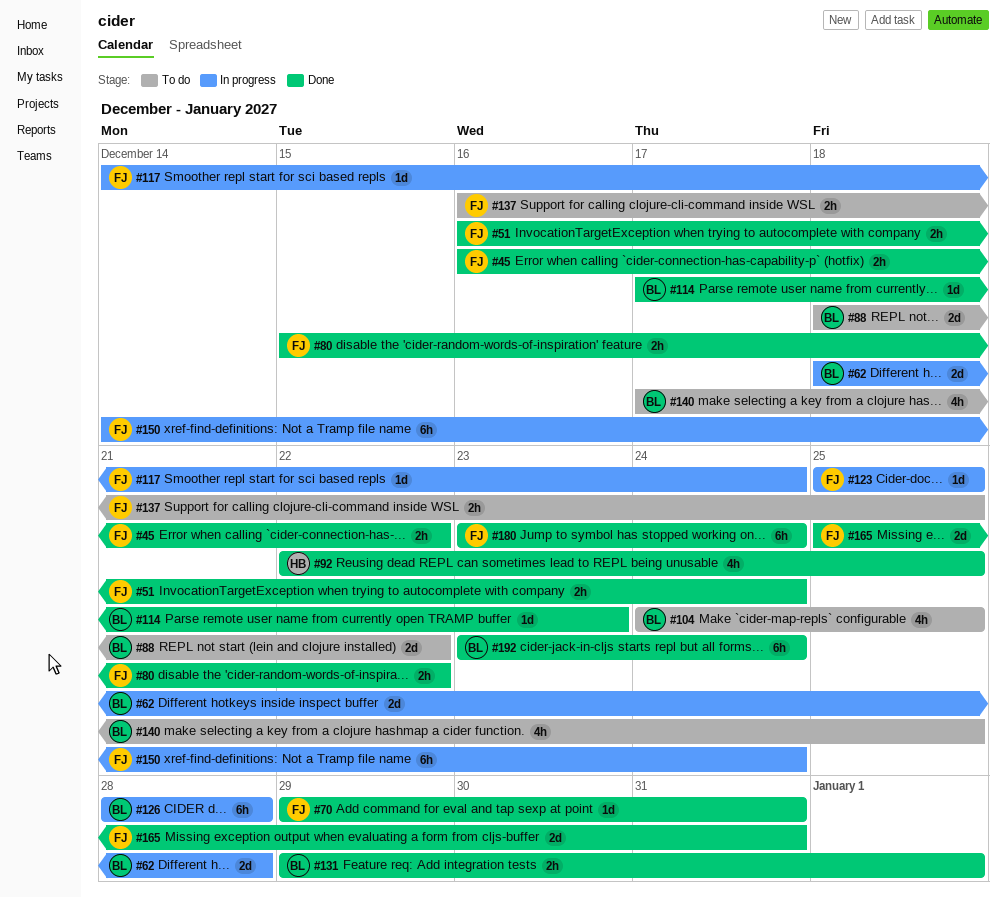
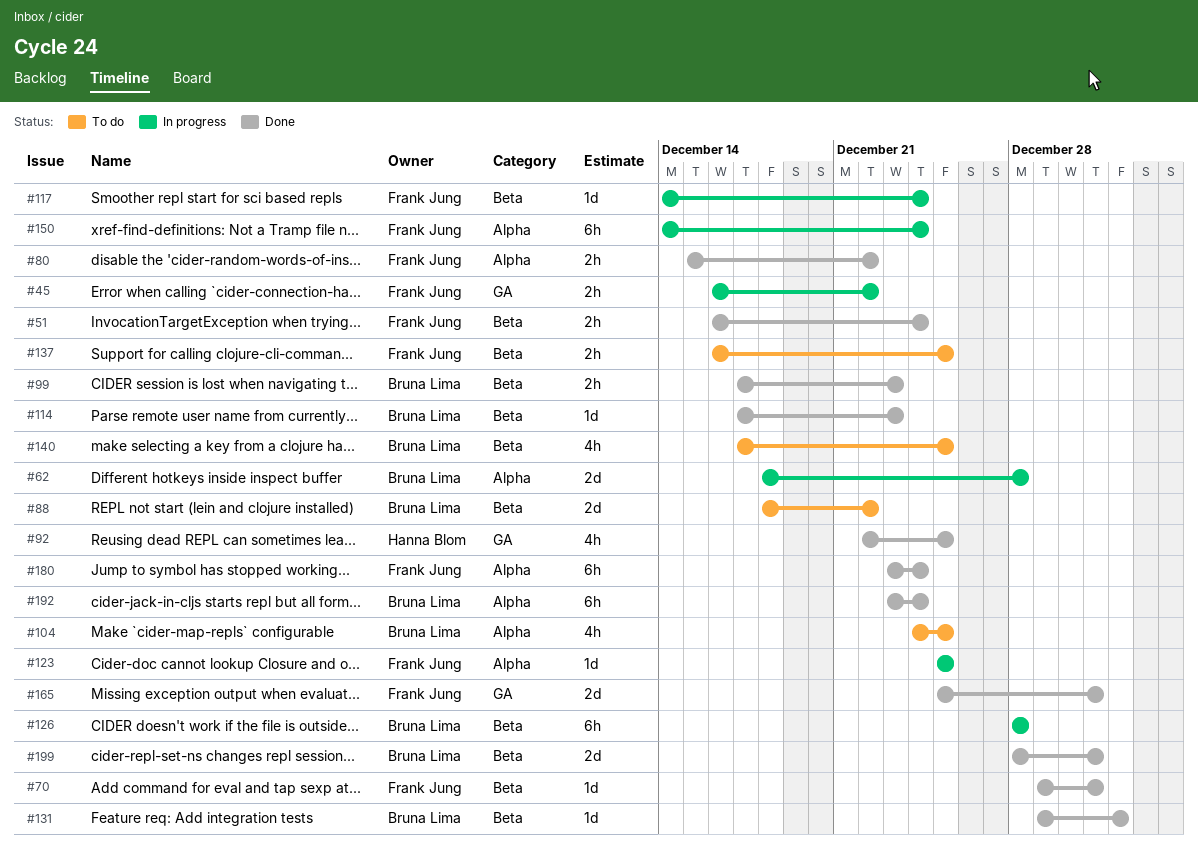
#45, status: Done -> In progress
#99: none -> present
#131, estimate: 2h -> 1d
#199: none -> present

